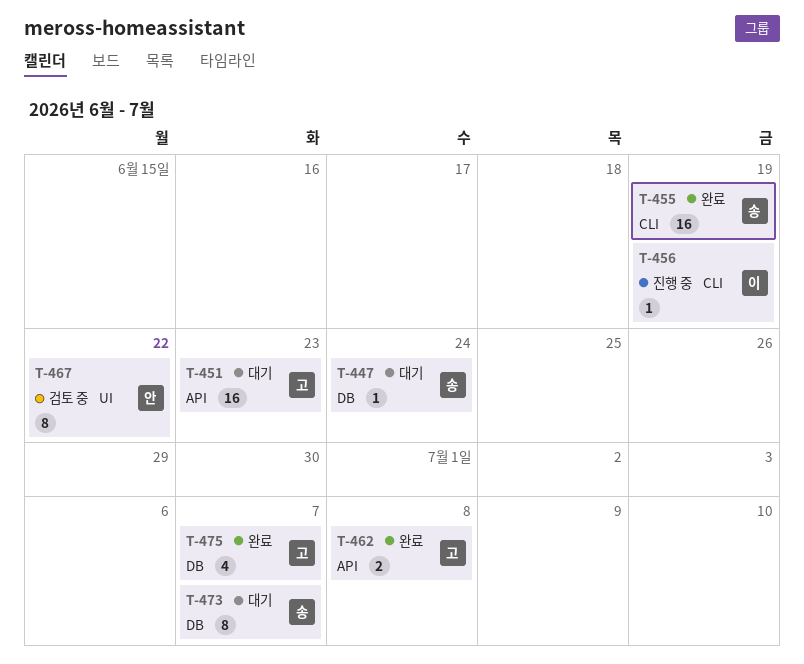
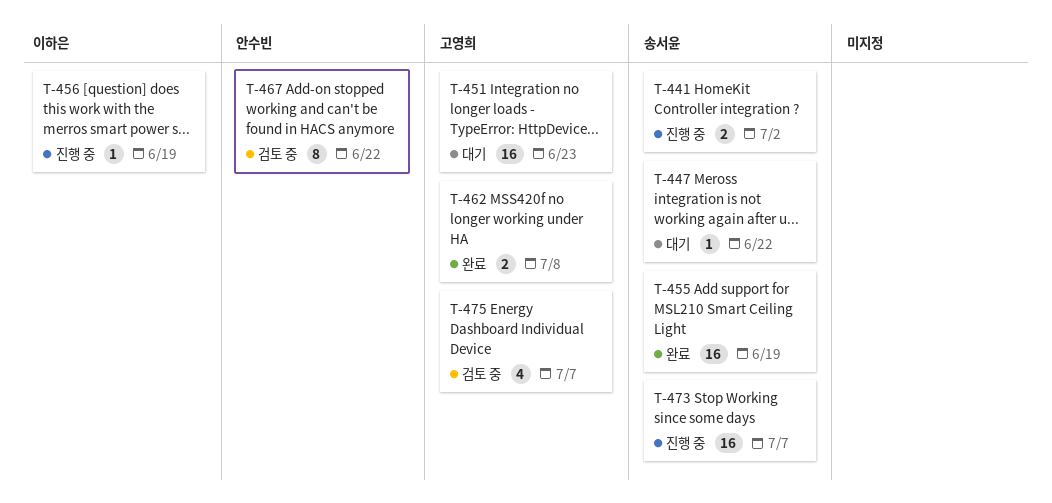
T-441: none -> present
T-447, due: Jun 24 -> Jun 22
T-473, status: 대기 -> 진행 중
T-473, estimate: 8 -> 16
T-475, status: 완료 -> 검토 중

